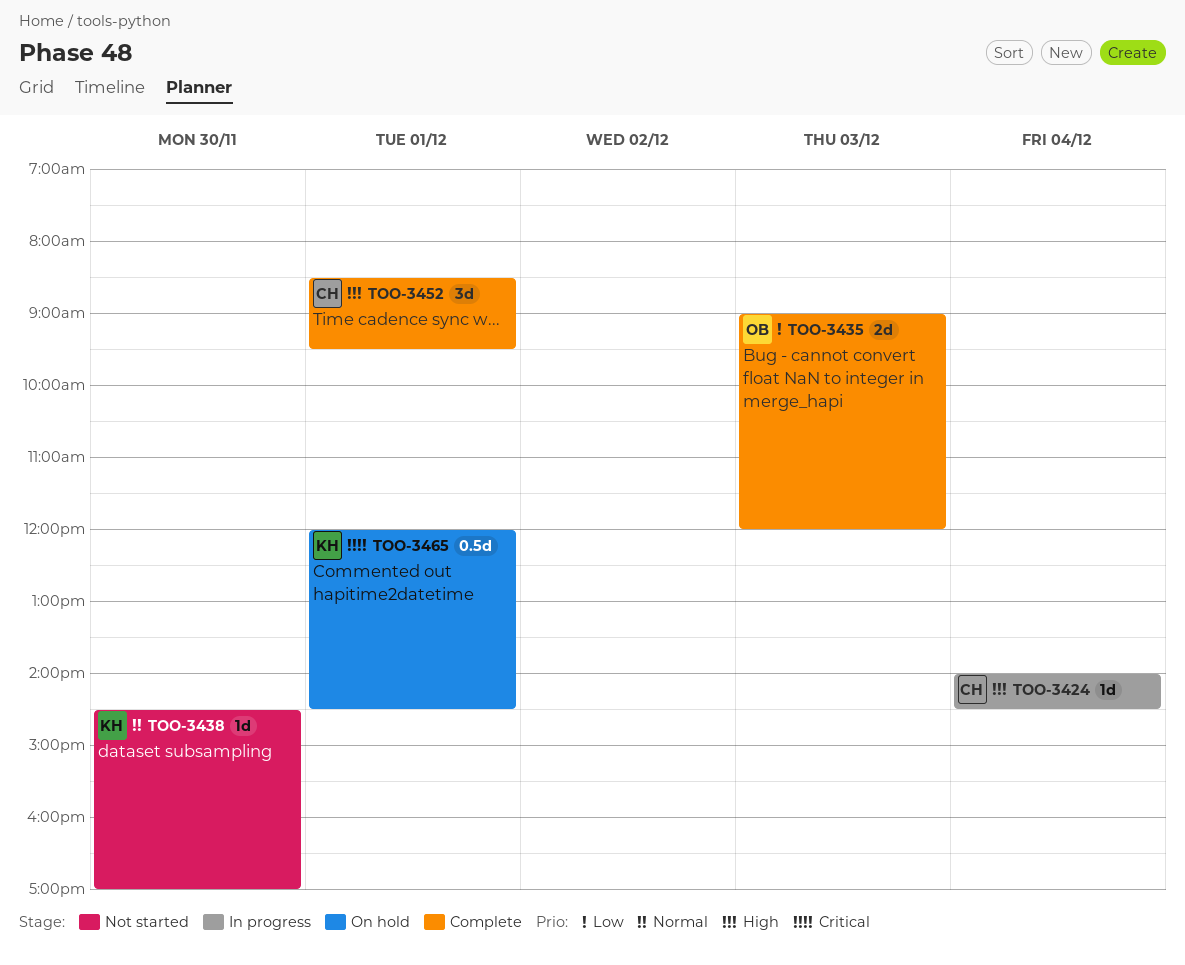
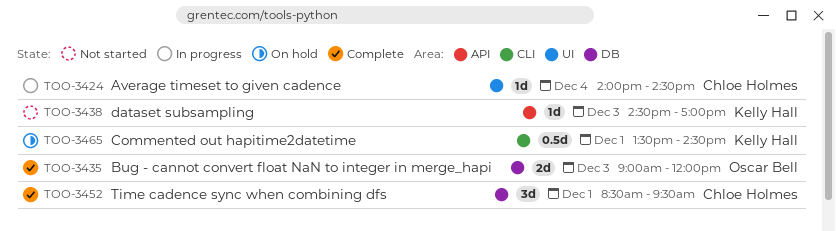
TOO-3438, day: Nov 30 -> Dec 3
TOO-3465, begins: 12:00 -> 13:30

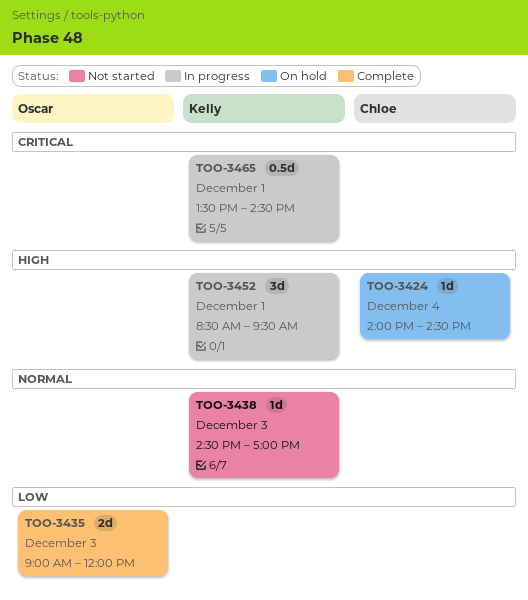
TOO-3424, status: In progress -> On hold
TOO-3452, status: Complete -> In progress
TOO-3452, owner: Chloe Holmes -> Kelly Hall
TOO-3465, status: On hold -> In progress

